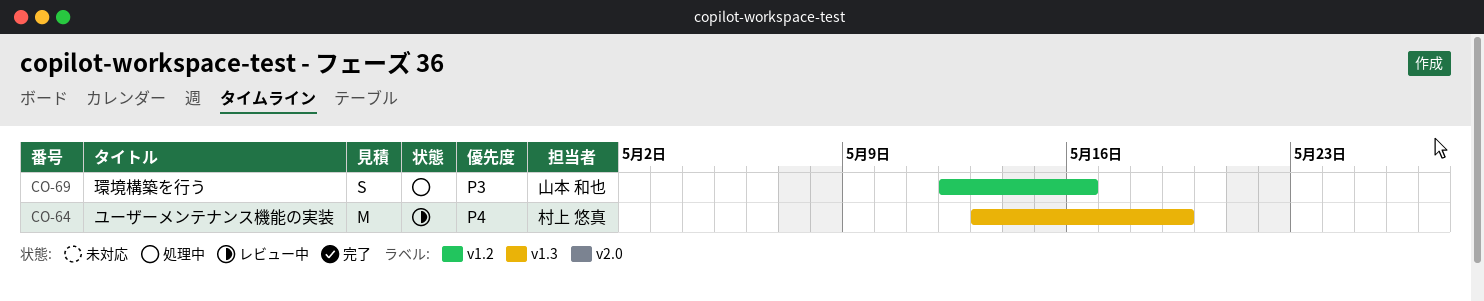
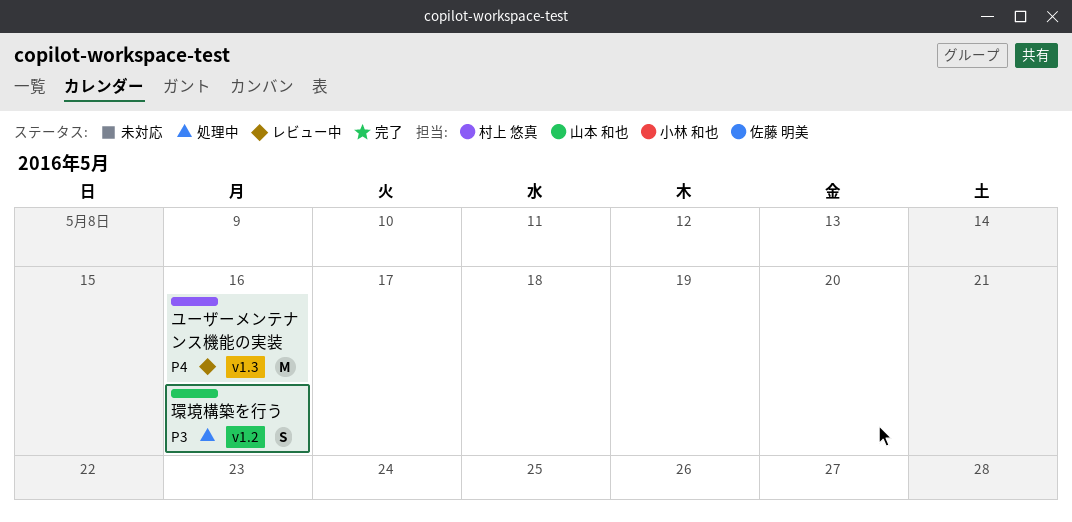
ユーザーメンテナンス機能の実装, due: May 19 -> May 16

